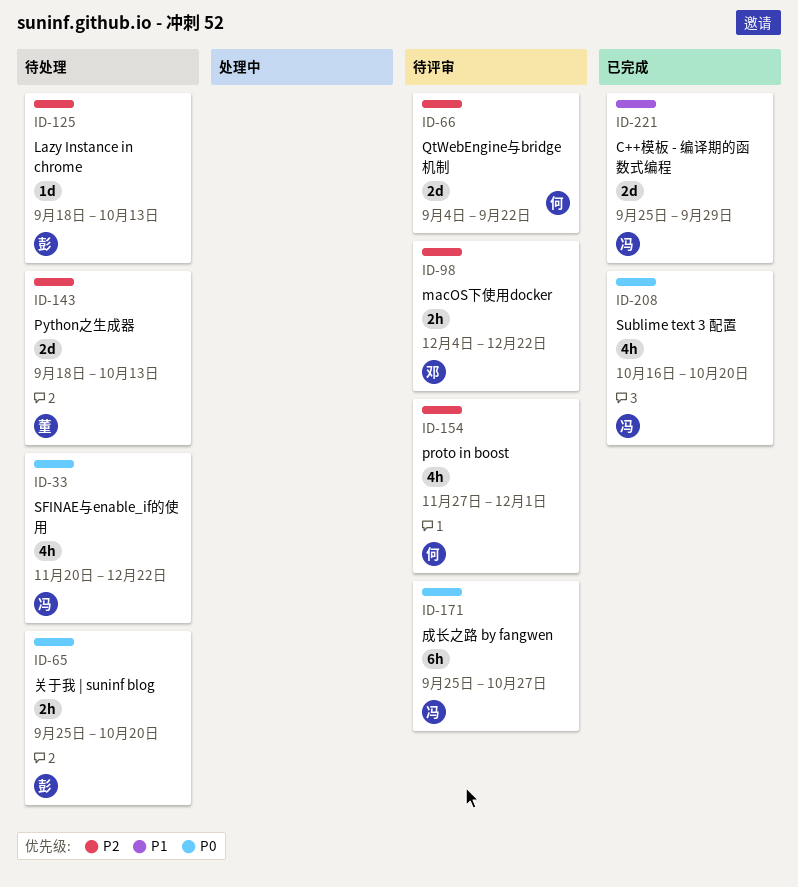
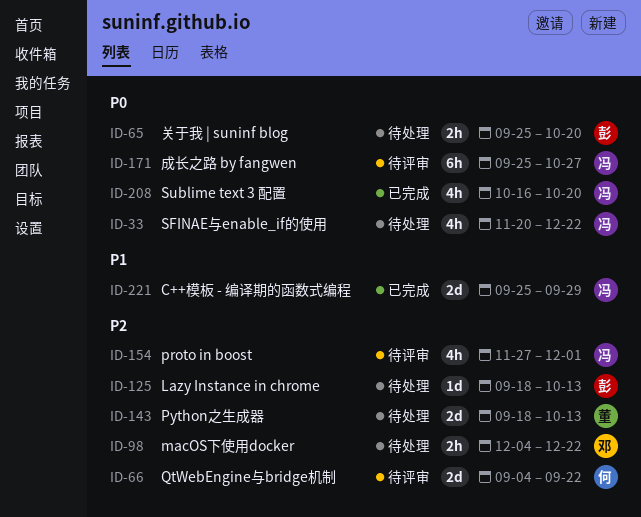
ID-98, status: 待评审 -> 待处理
ID-154, owner: 何 -> 冯

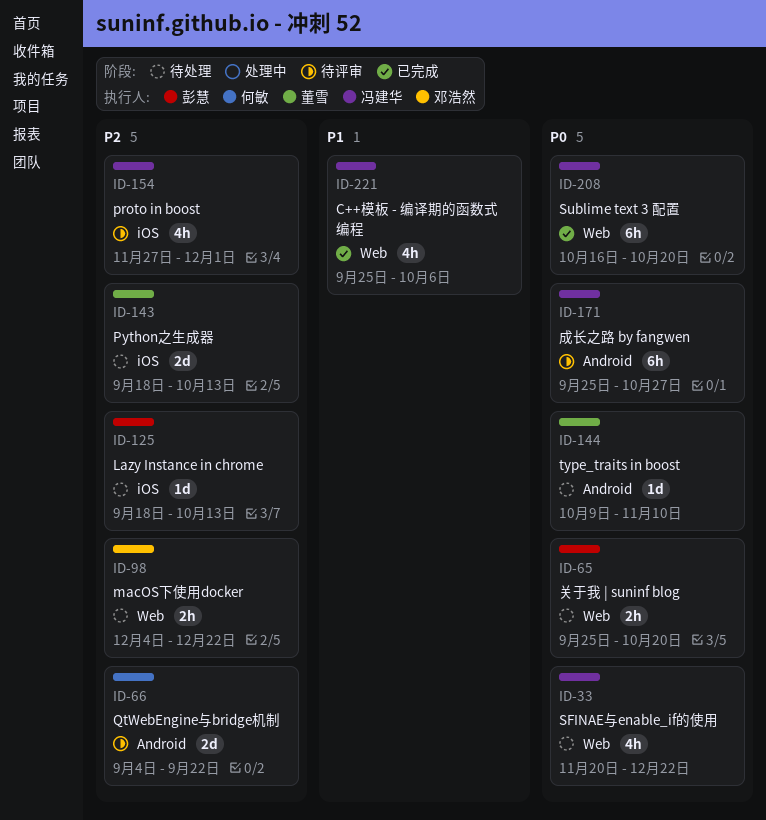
ID-144: none -> present
ID-208, estimate: 4h -> 6h
ID-221, estimate: 2d -> 4h
ID-221, due: Sep 29 -> Oct 6

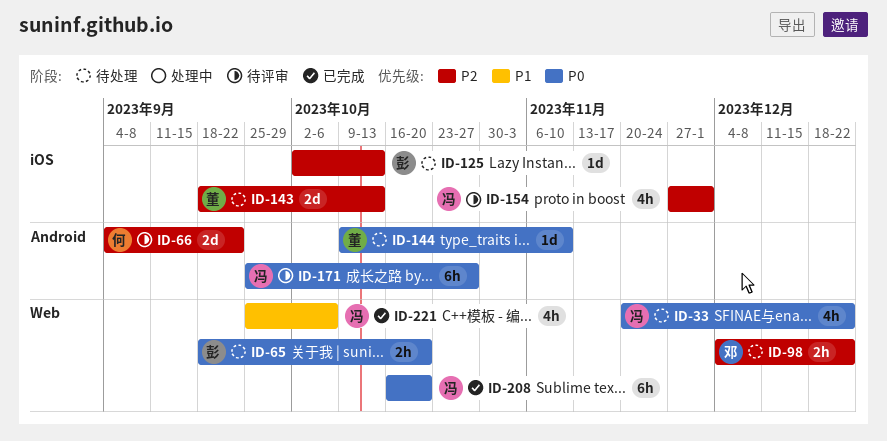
ID-65, start: Sep 25 -> Sep 18
ID-125, start: Sep 18 -> Oct 2

